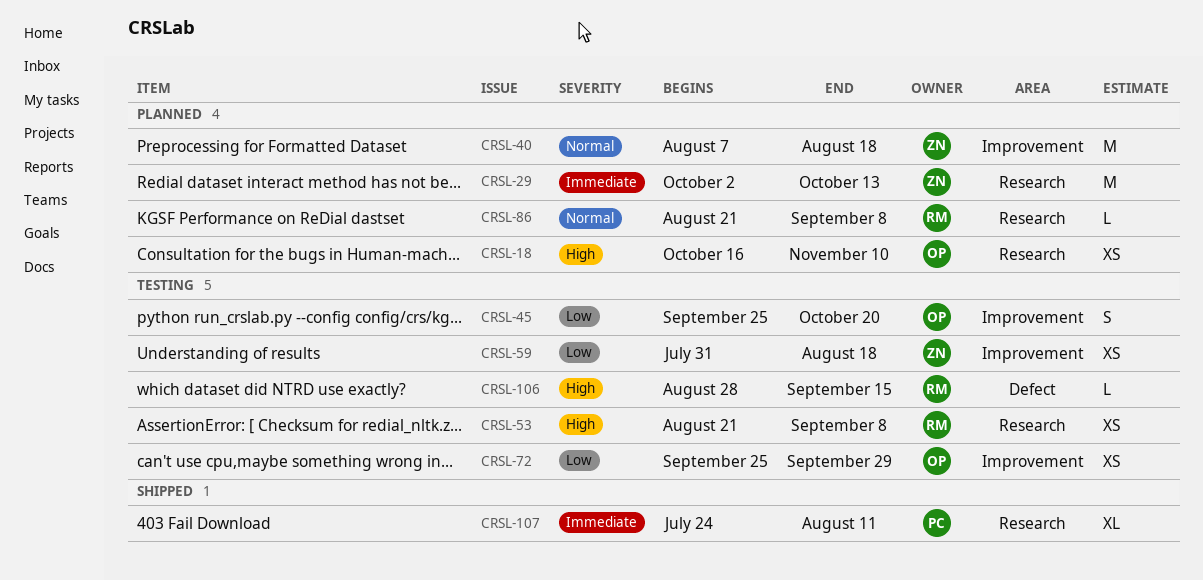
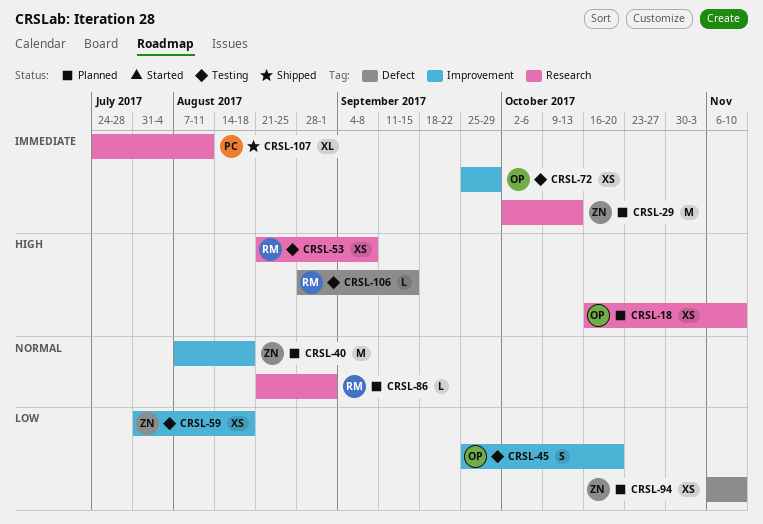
CRSL-72, priority: Low -> Immediate
CRSL-86, due: Sep 8 -> Sep 1
CRSL-94: none -> present

